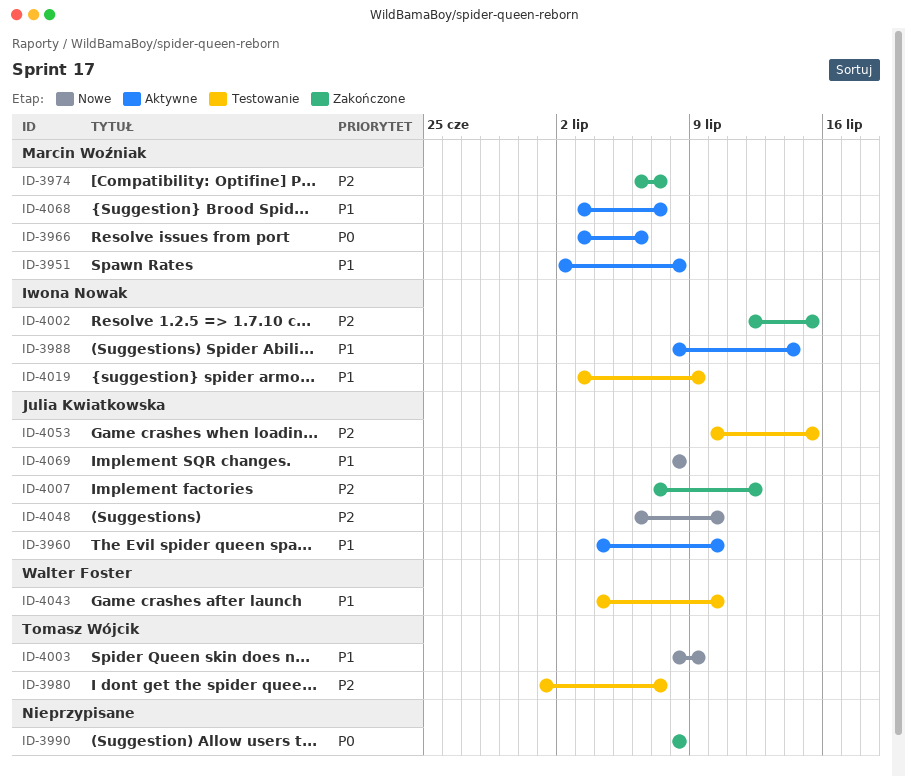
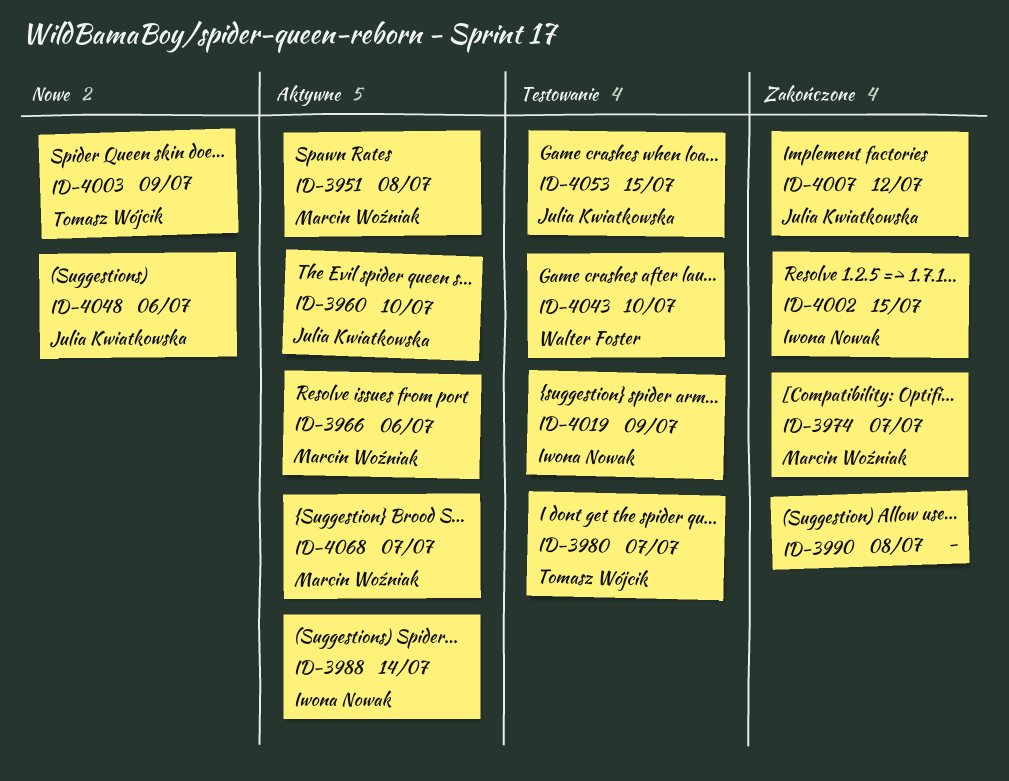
ID-4048, due: Jul 10 -> Jul 6
ID-4069: present -> none

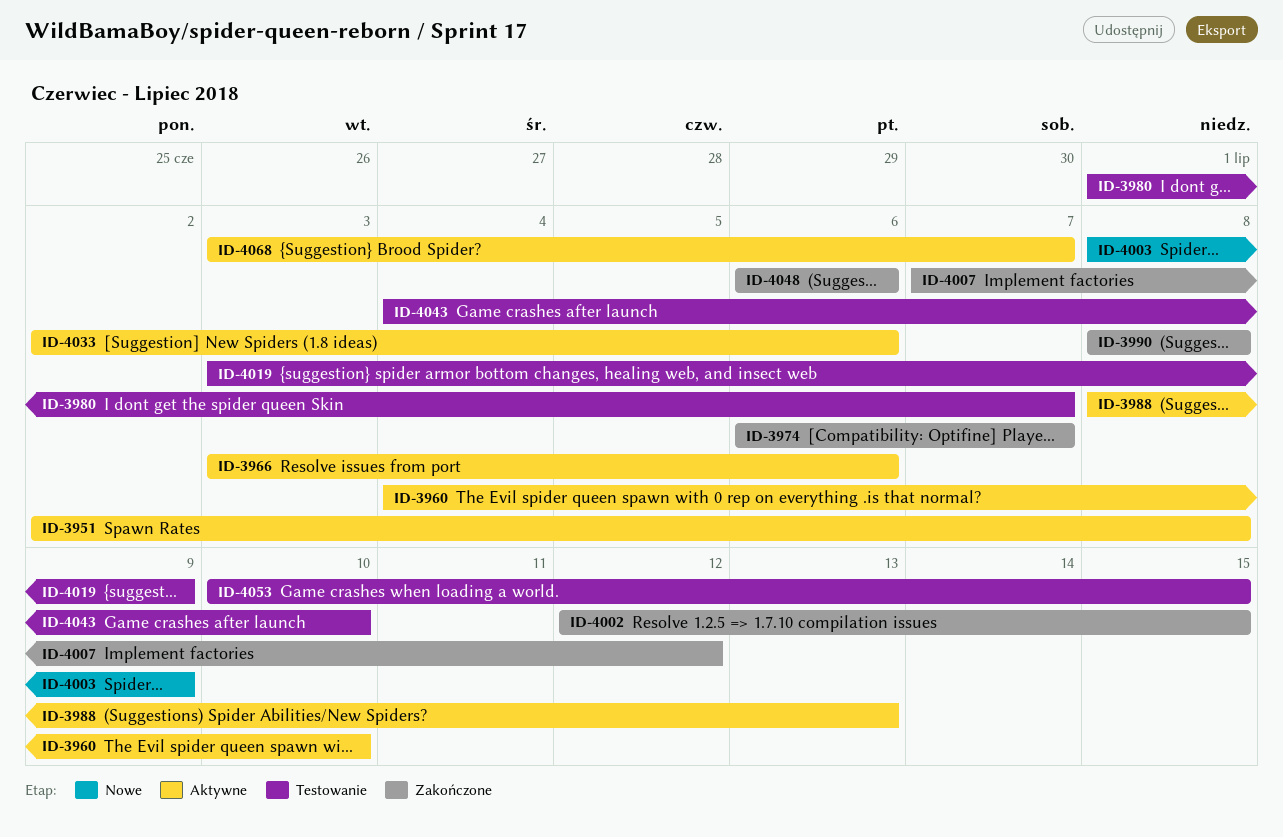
ID-3988, due: Jul 14 -> Jul 13
ID-4033: none -> present
ID-4048, status: Nowe -> Zakończone

